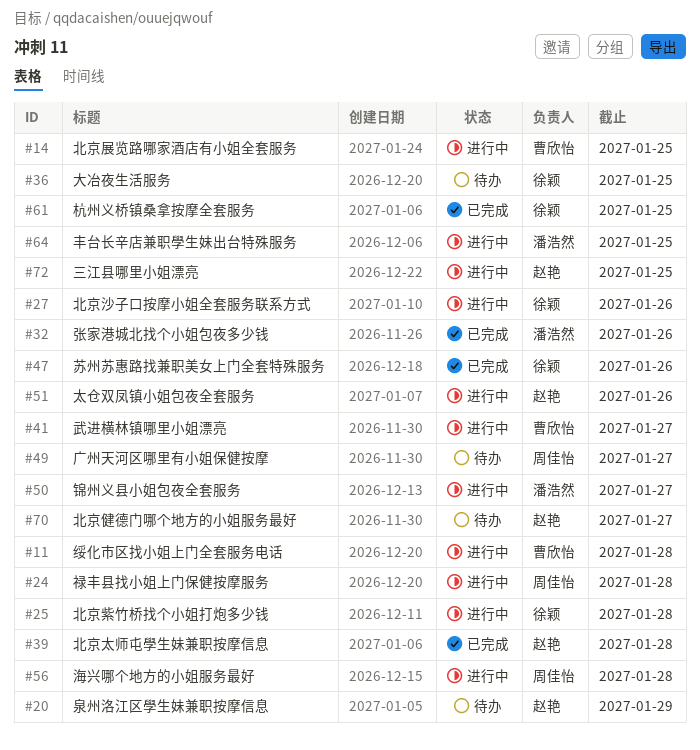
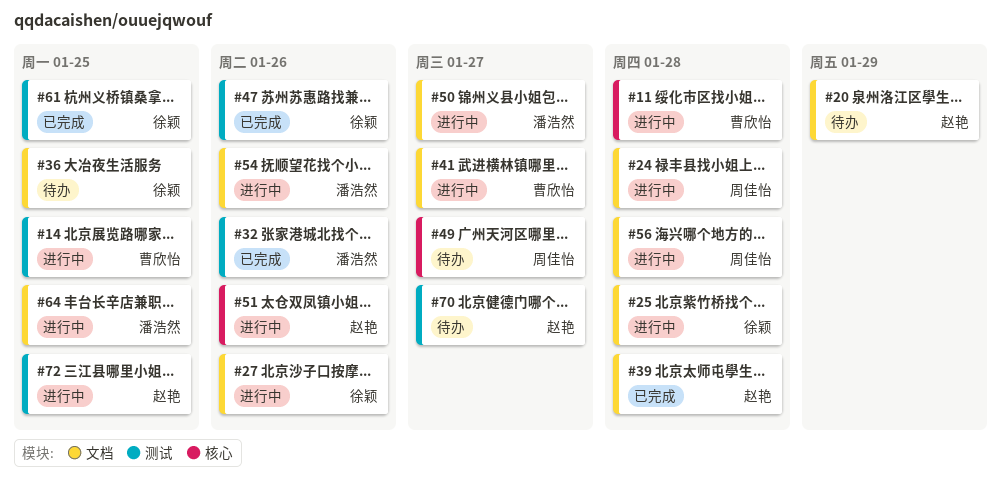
#54: none -> present

